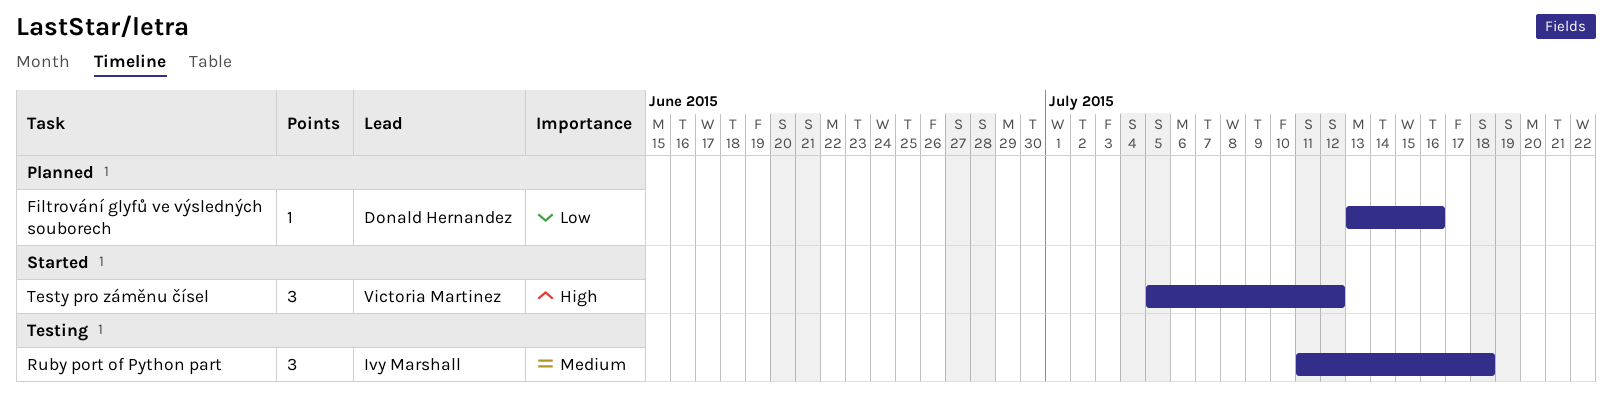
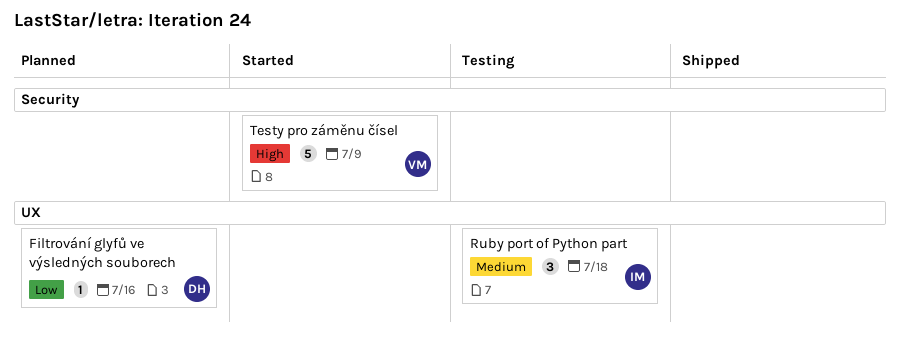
Testy pro záměnu čísel, estimate: 3 -> 5
Testy pro záměnu čísel, due: Jul 12 -> Jul 9

